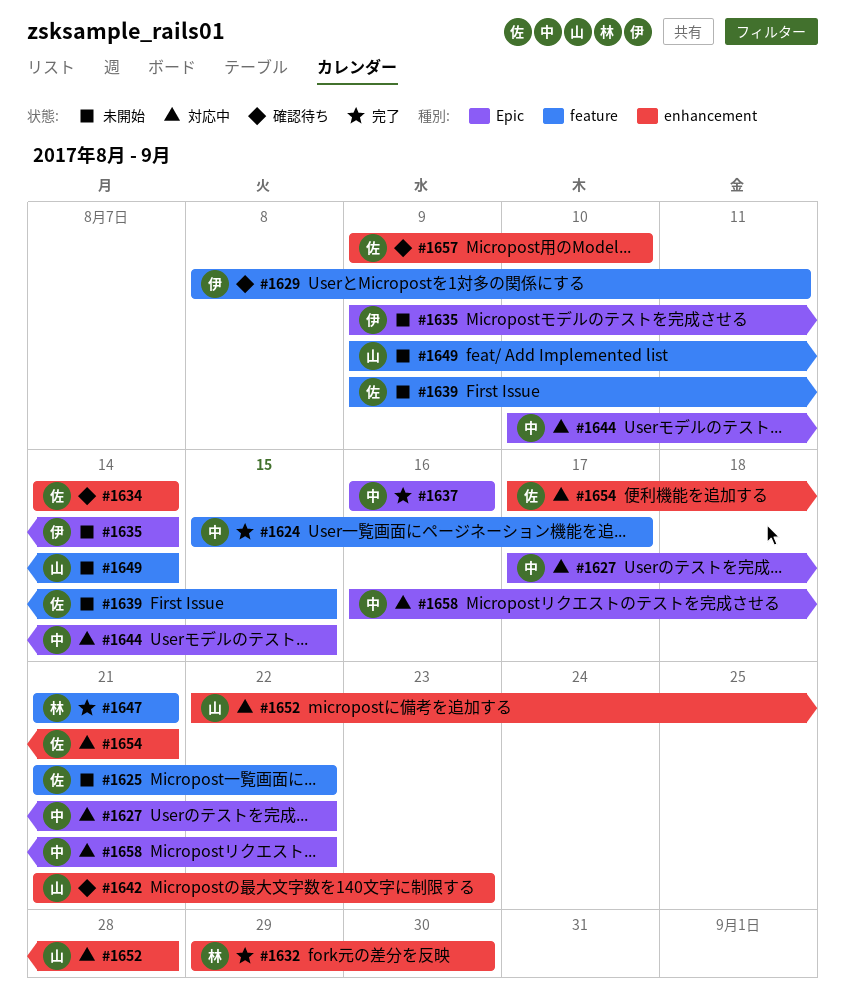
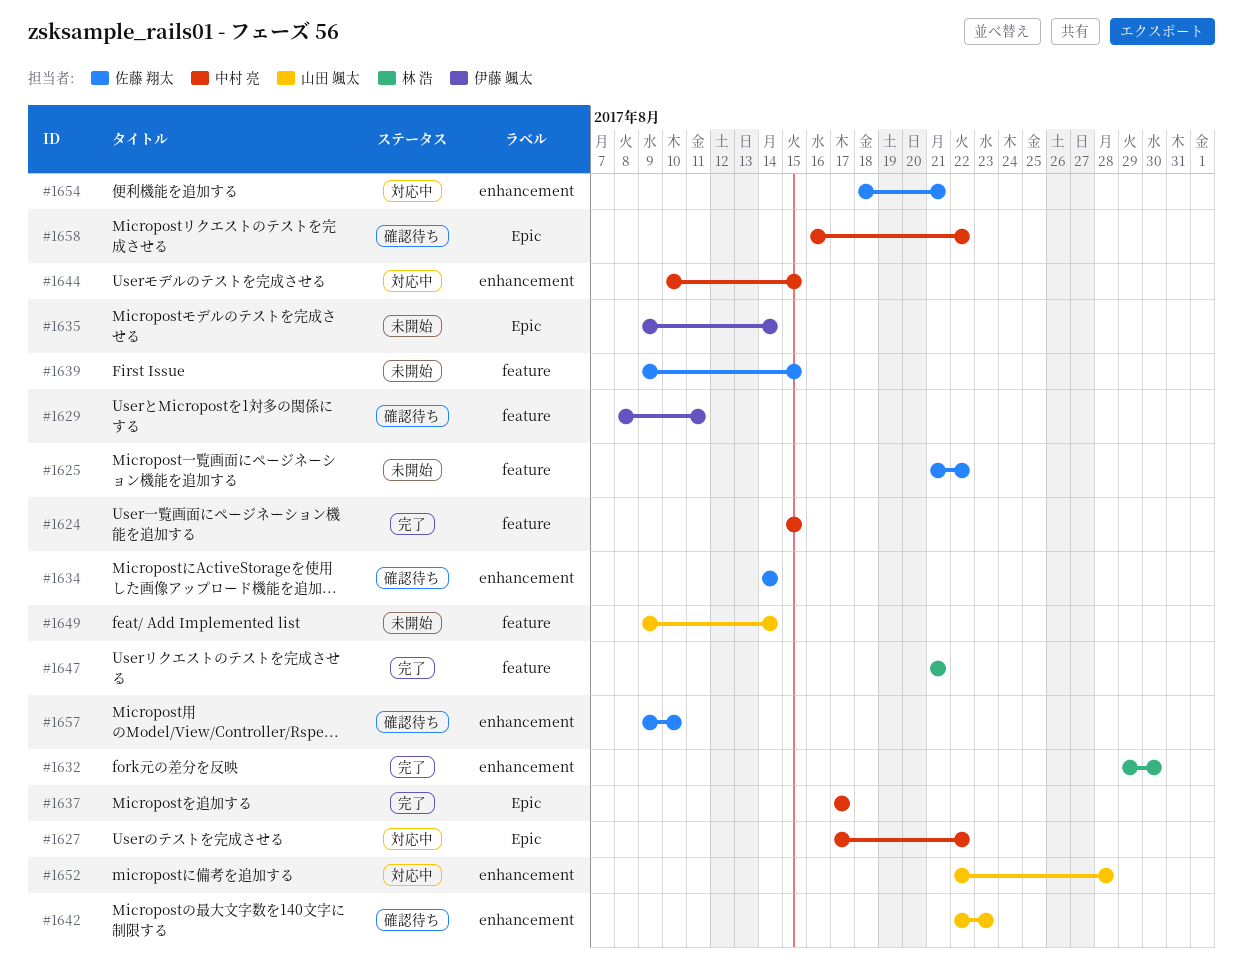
#1624, due: Aug 17 -> Aug 15
#1637, start: Aug 16 -> Aug 17
#1637, due: Aug 16 -> Aug 17
#1642, start: Aug 21 -> Aug 22
#1644, label: Epic -> enhancement
#1654, start: Aug 17 -> Aug 18
#1658, status: 対応中 -> 確認待ち

